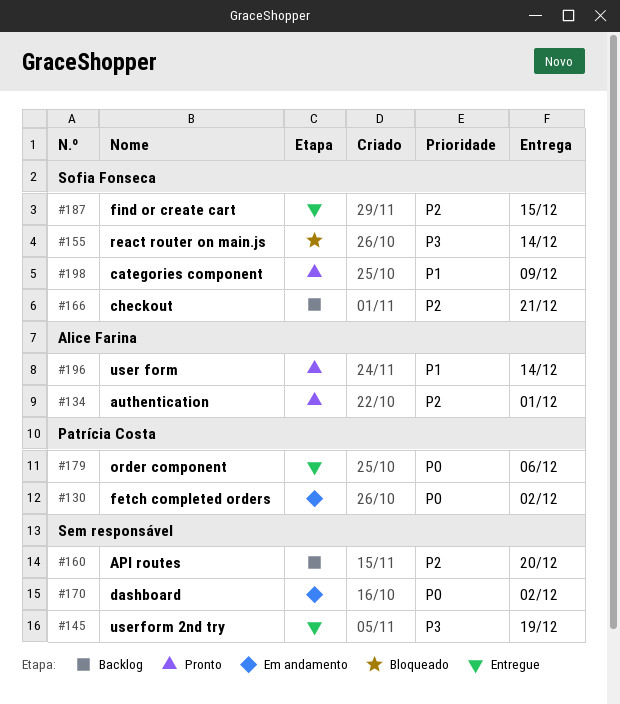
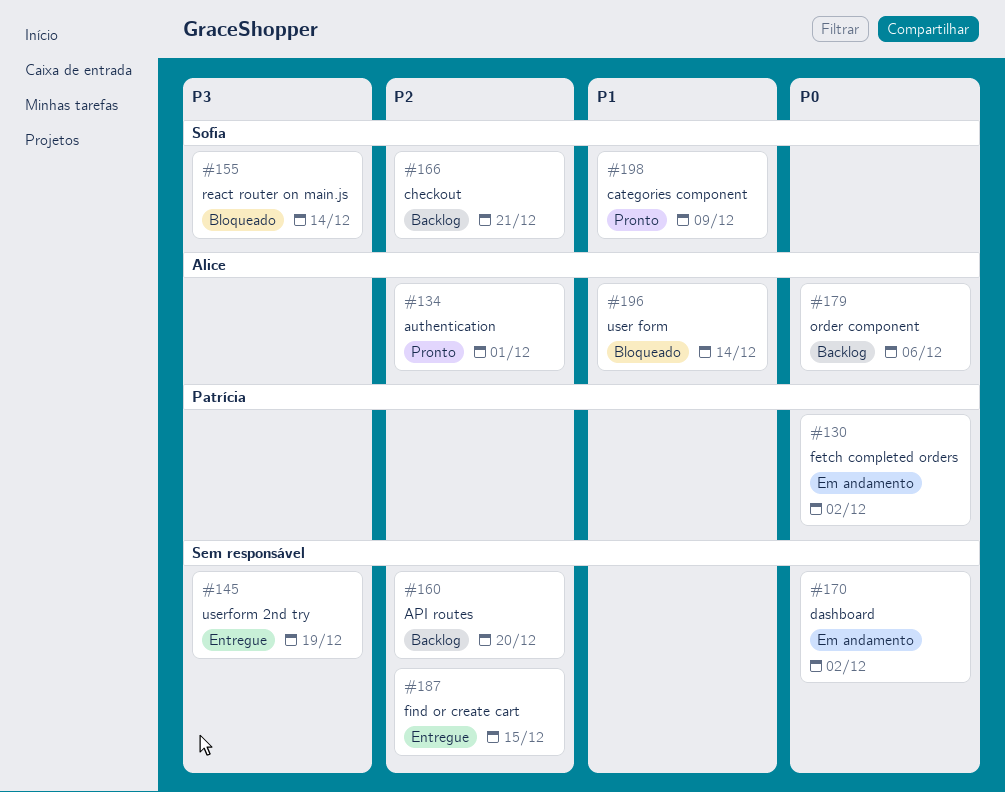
#179, status: Entregue -> Backlog
#179, owner: Patrícia Costa -> Alice Farina
#187, owner: Sofia Fonseca -> none
#196, status: Pronto -> Bloqueado

